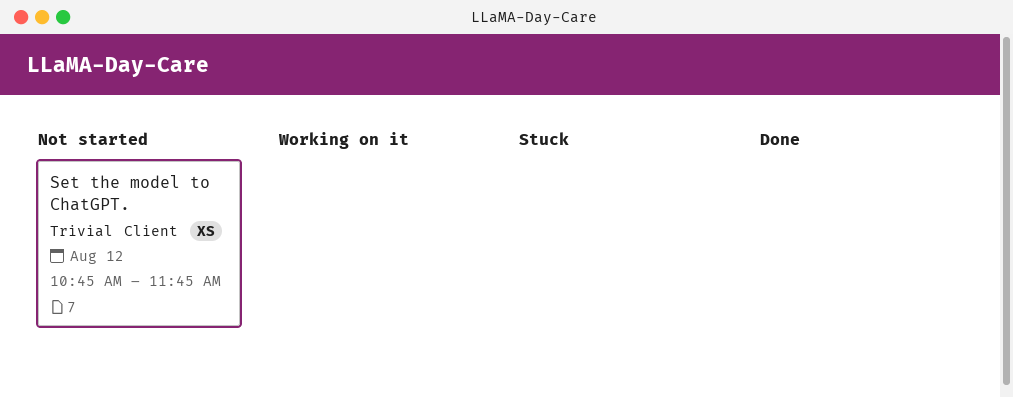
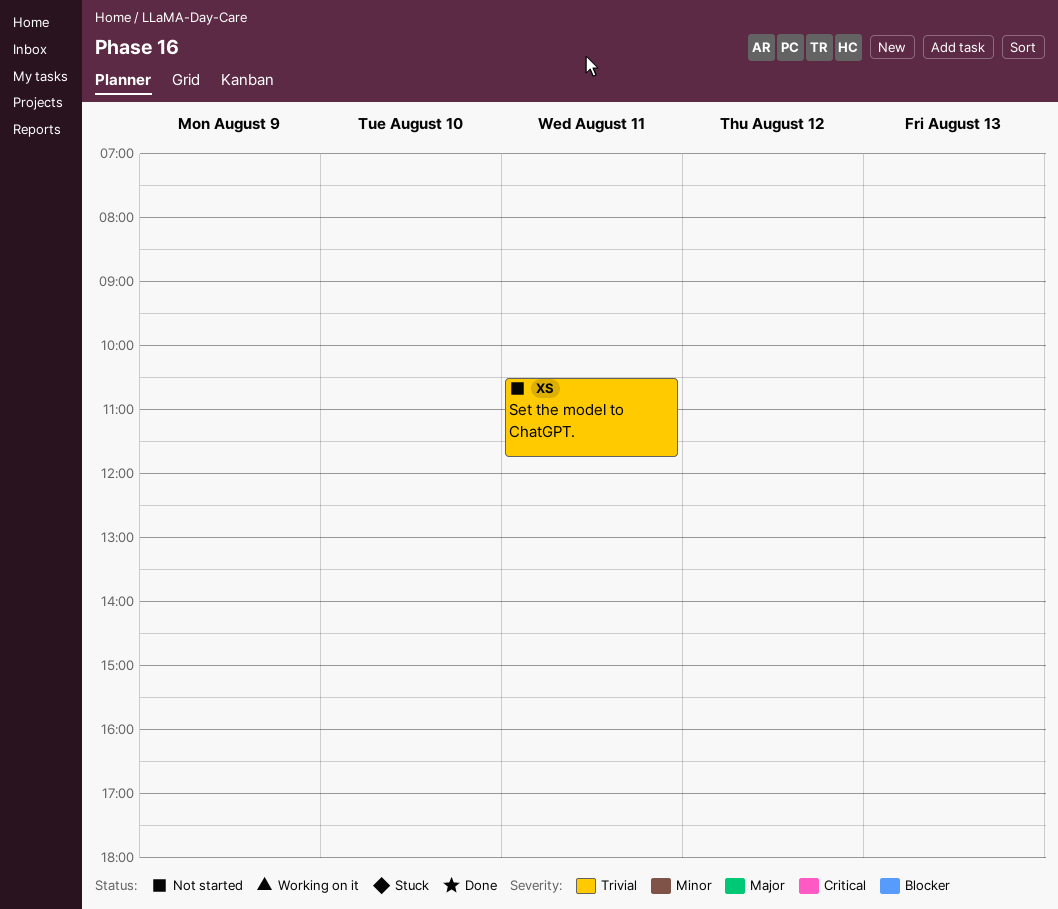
Set the model to ChatGPT., day: Aug 12 -> Aug 11
Set the model to ChatGPT., begins: 10:45 -> 10:30

